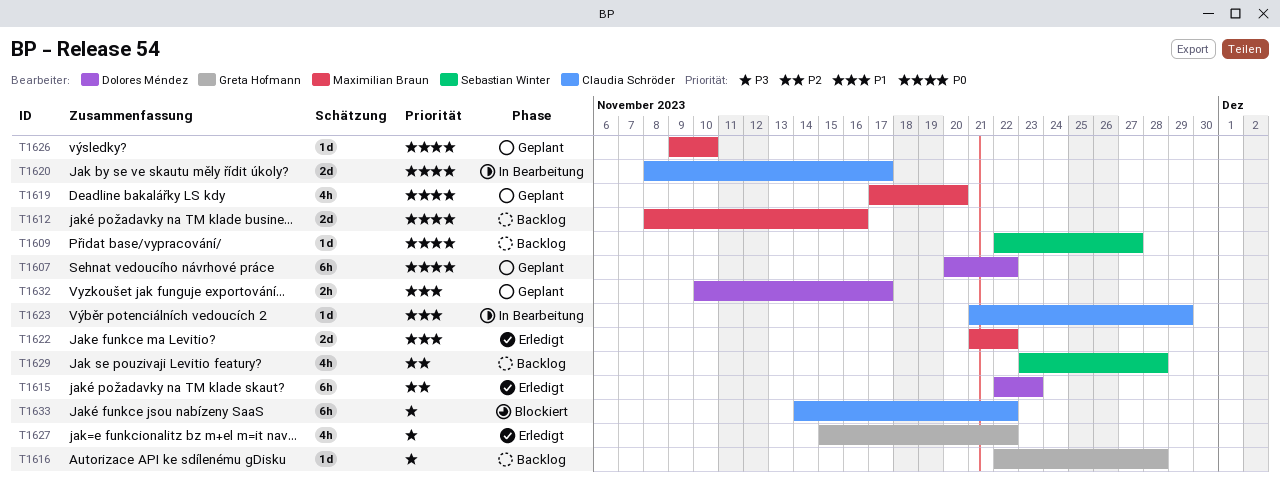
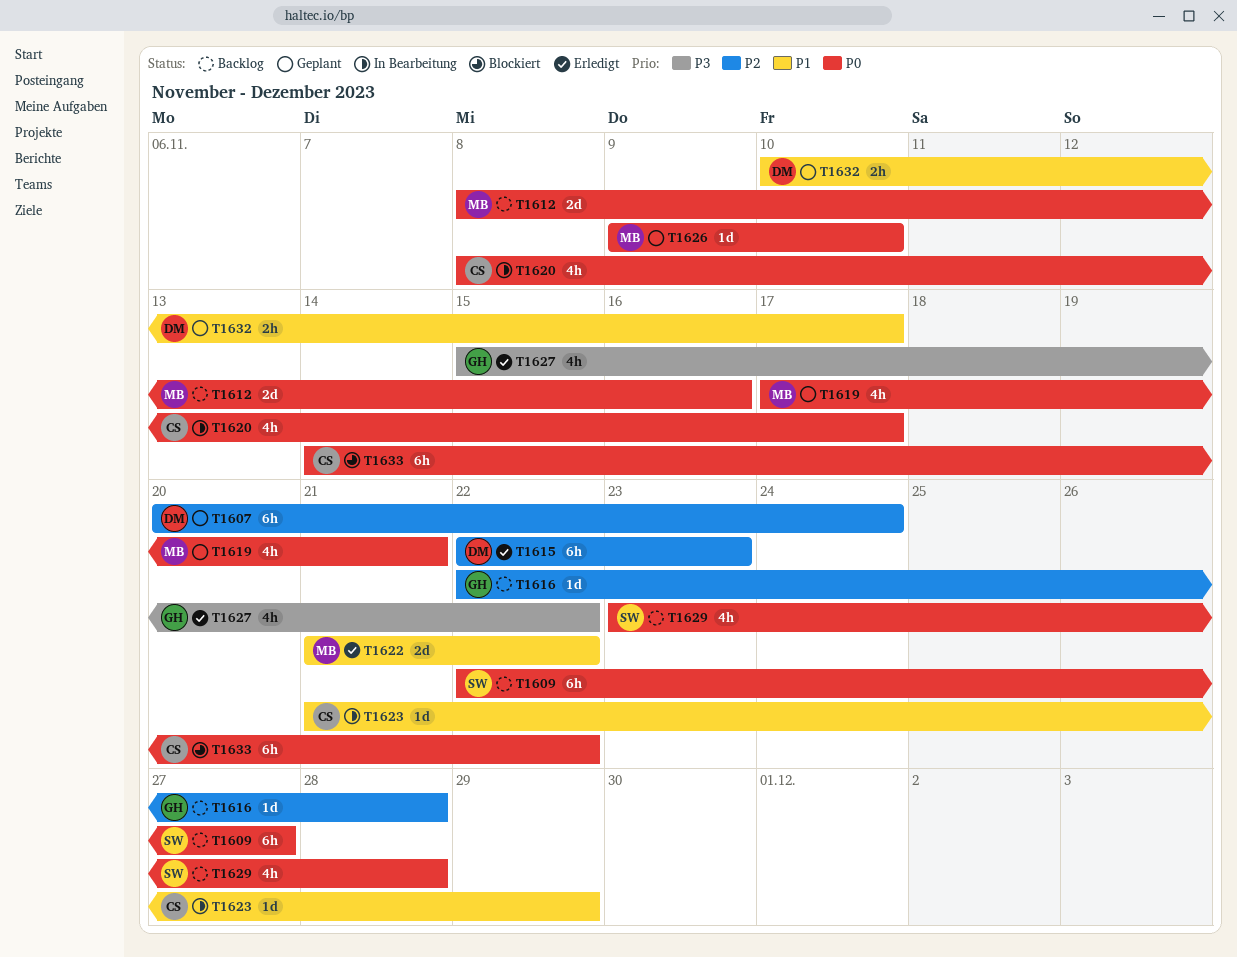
T1607, priority: P0 -> P2
T1607, due: Nov 22 -> Nov 24
T1609, estimate: 1d -> 6h
T1616, priority: P3 -> P2
T1619, due: Nov 20 -> Nov 21
T1620, estimate: 2d -> 4h
T1629, priority: P2 -> P0
T1633, priority: P3 -> P0

